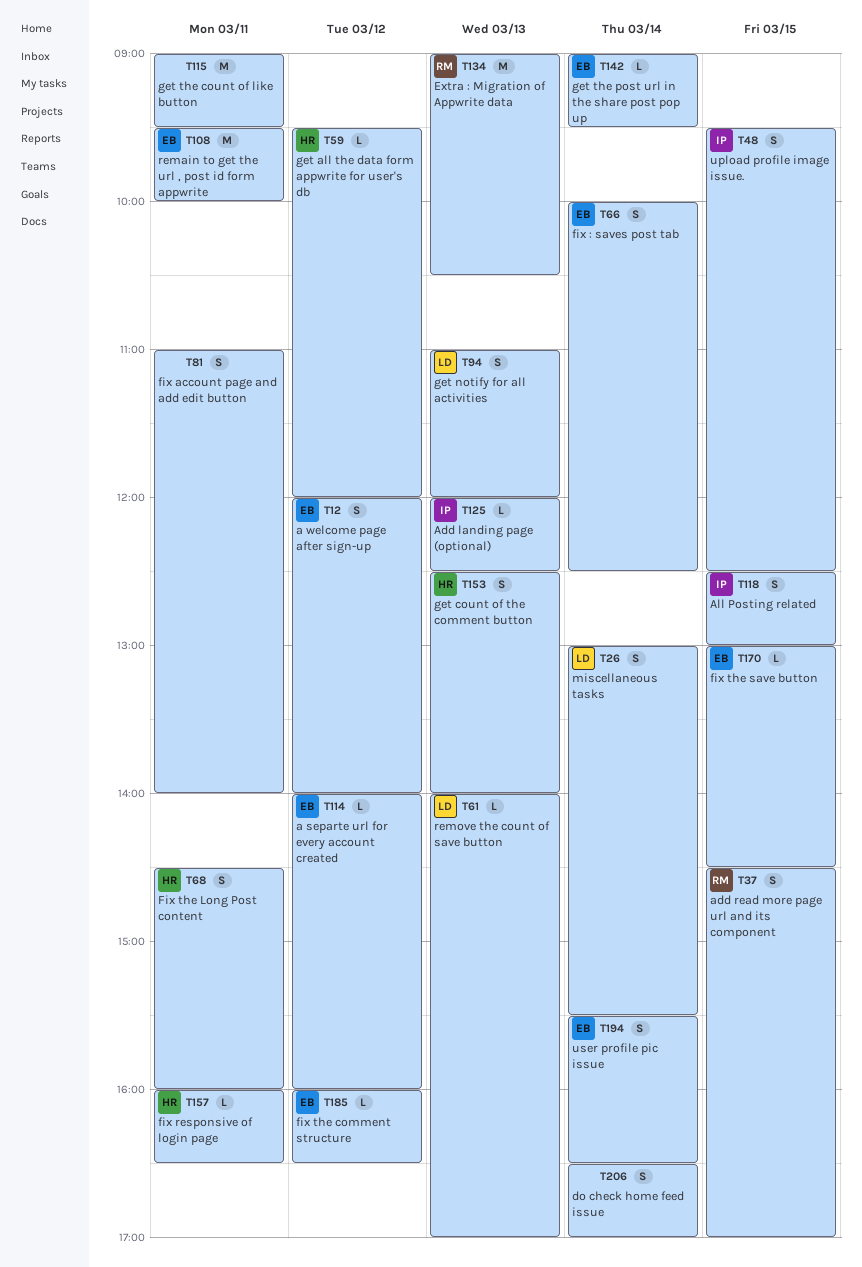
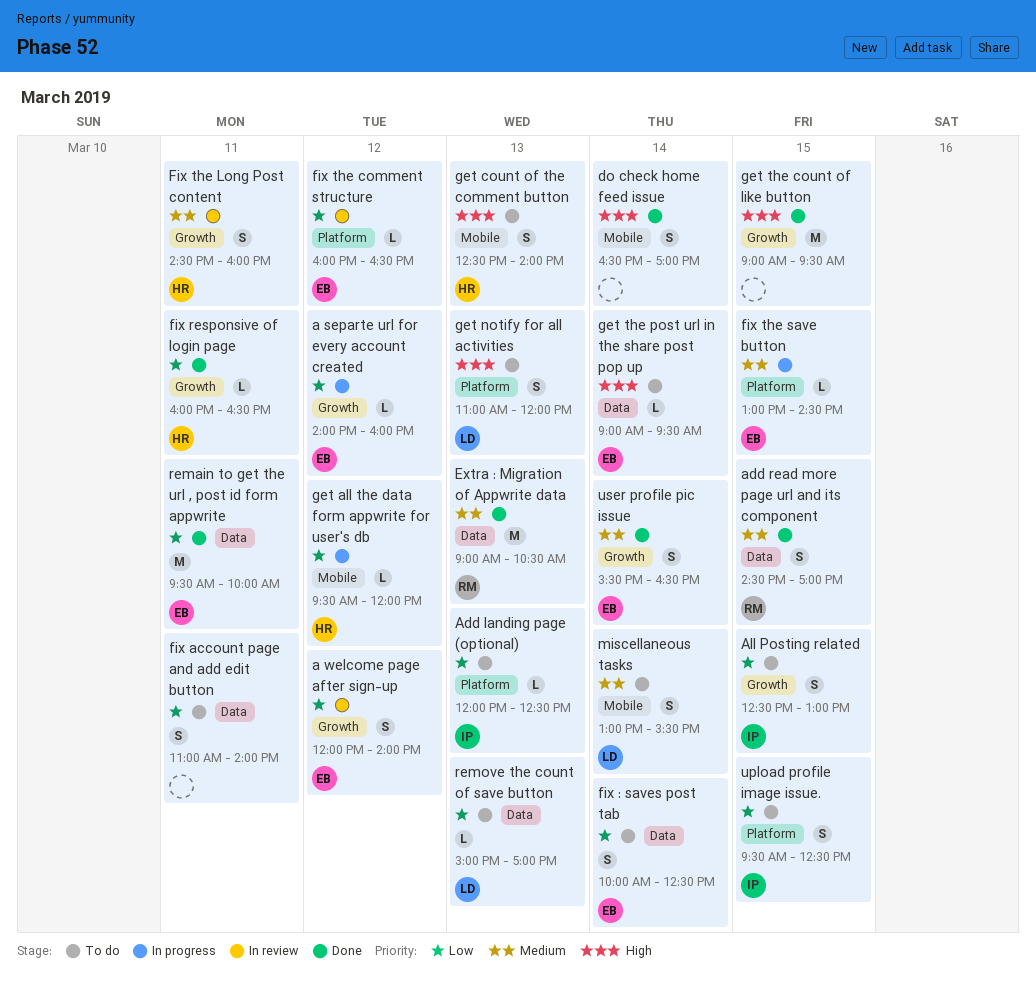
get the count of like button, day: Mar 11 -> Mar 15
remove the count of save button, begins: 14:00 -> 15:00

